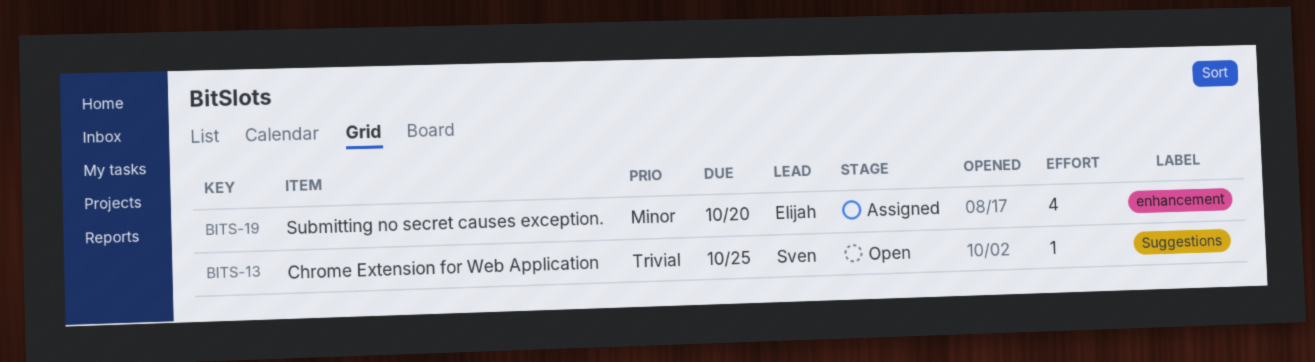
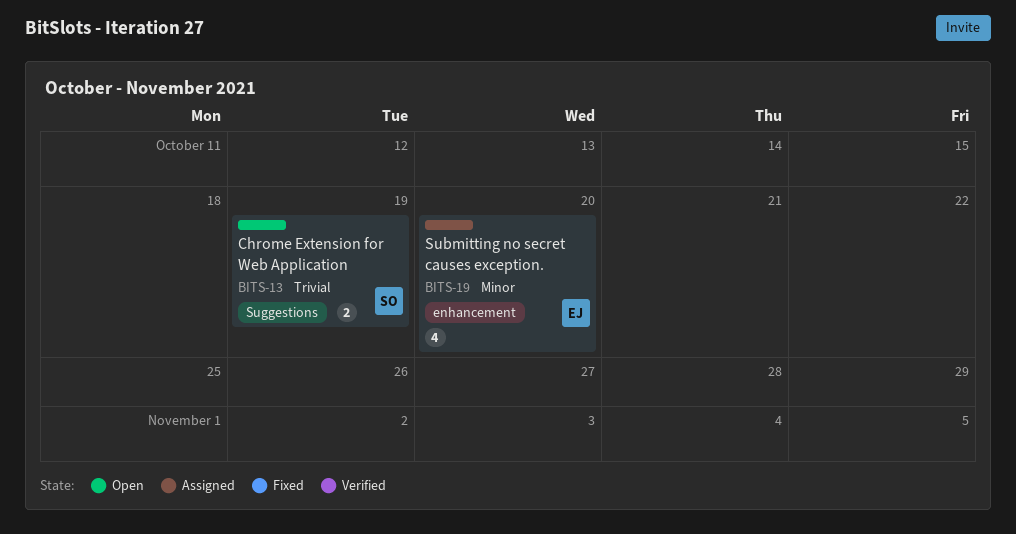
BITS-13, estimate: 1 -> 2
BITS-13, due: Oct 25 -> Oct 19

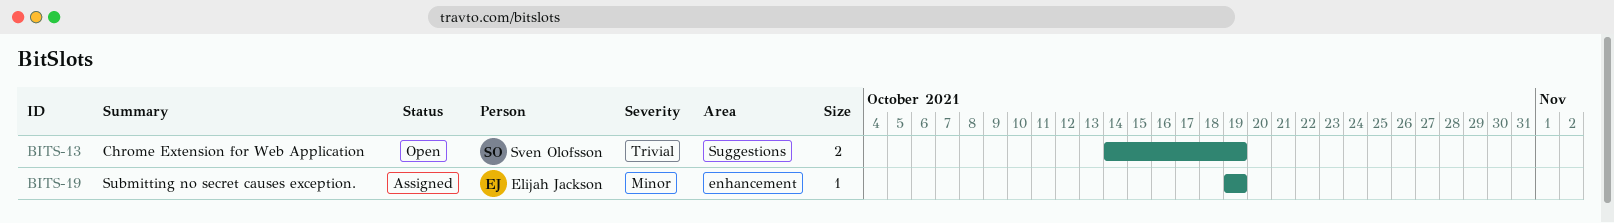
BITS-19, estimate: 4 -> 1
BITS-19, due: Oct 20 -> Oct 19

